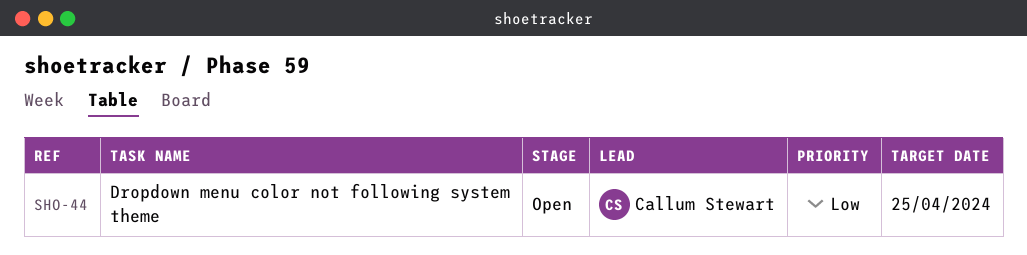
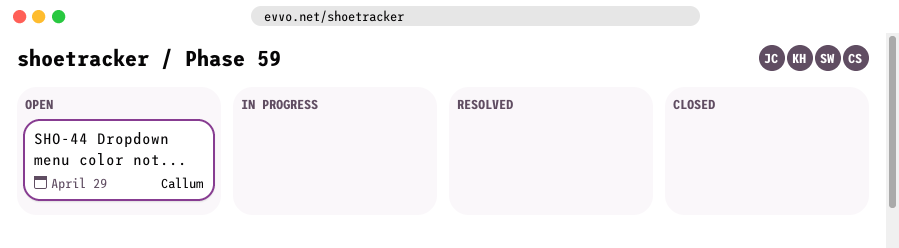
SHO-44, due: Apr 25 -> Apr 29

